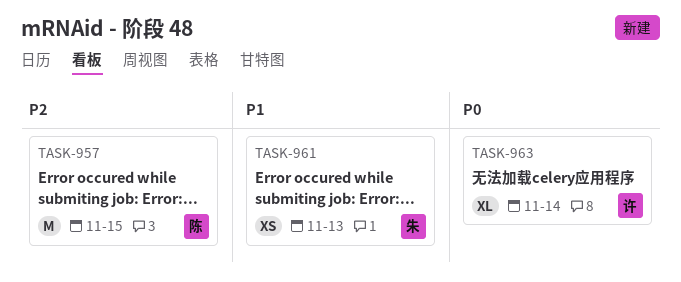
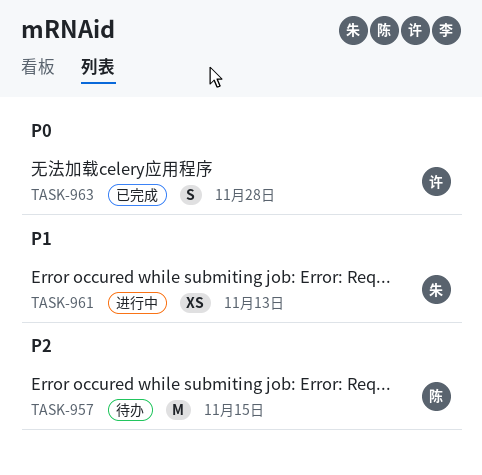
TASK-963, estimate: XL -> S
TASK-963, due: Nov 14 -> Nov 28

